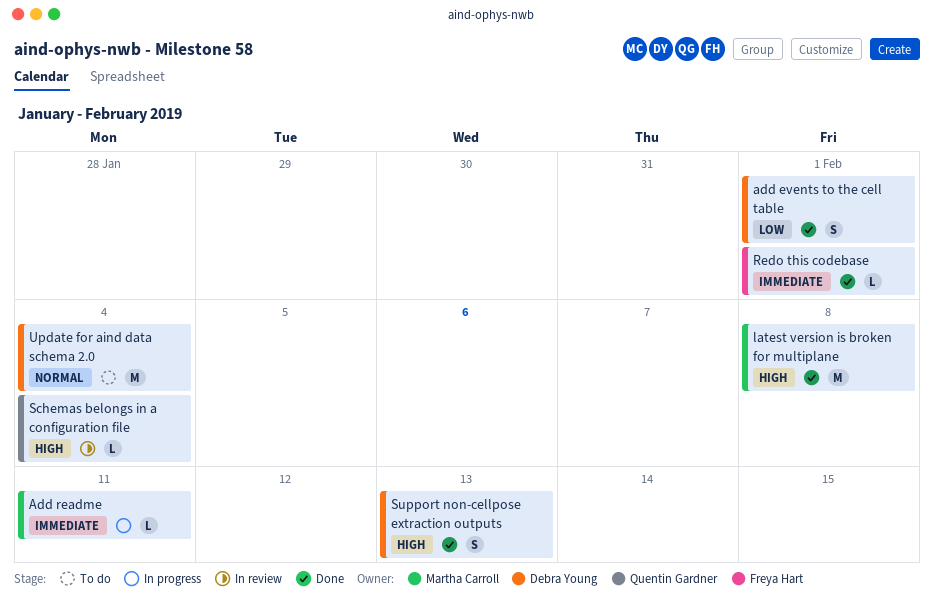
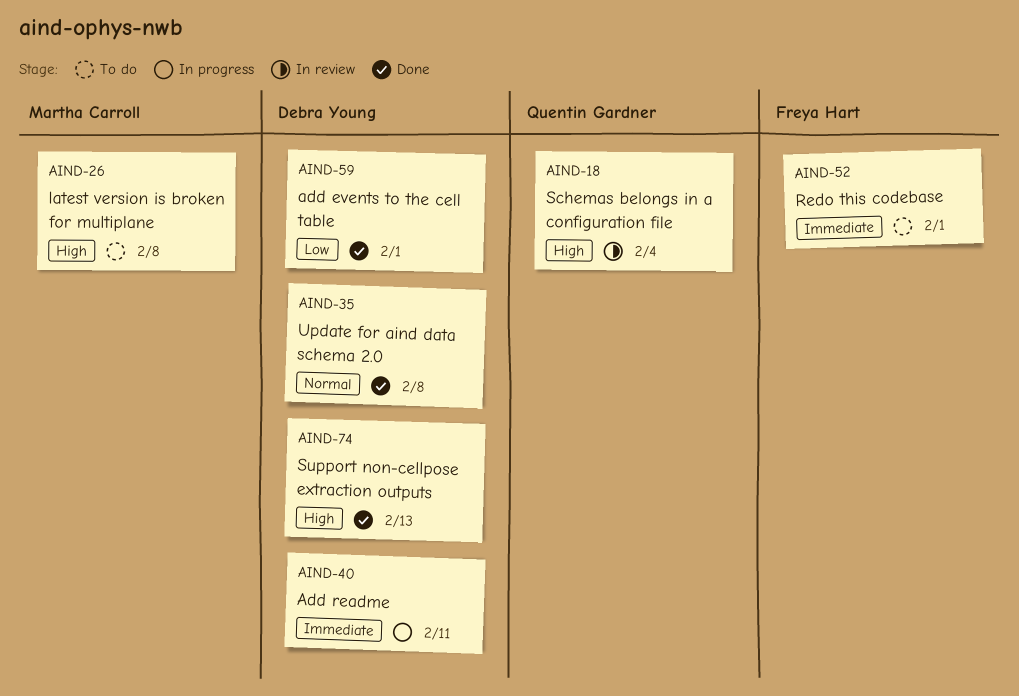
Add readme, owner: Martha Carroll -> Debra Young
latest version is broken for multiplane, status: Done -> To do
Redo this codebase, status: Done -> To do
Update for aind data schema 2.0, status: To do -> Done
Update for aind data schema 2.0, due: Feb 4 -> Feb 8

